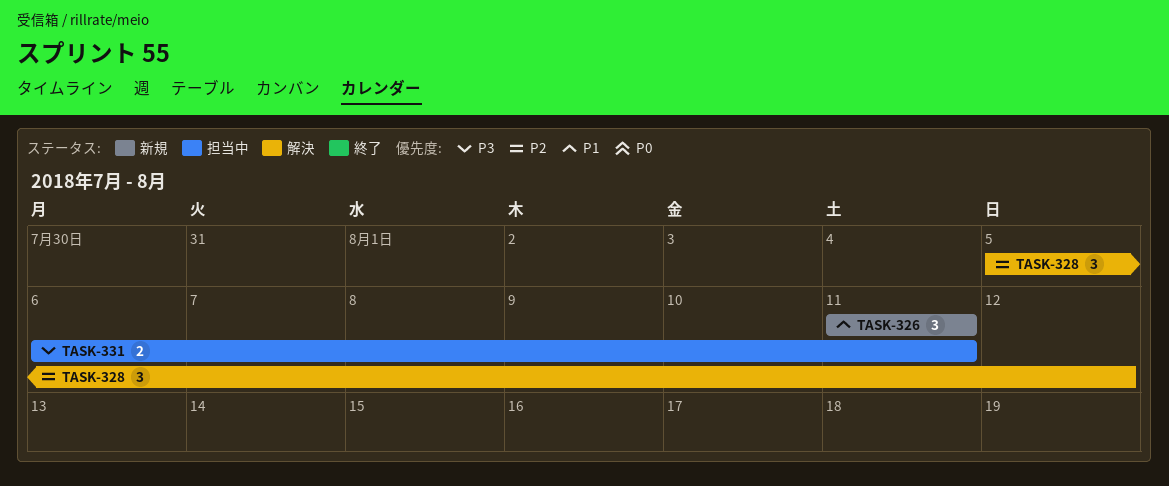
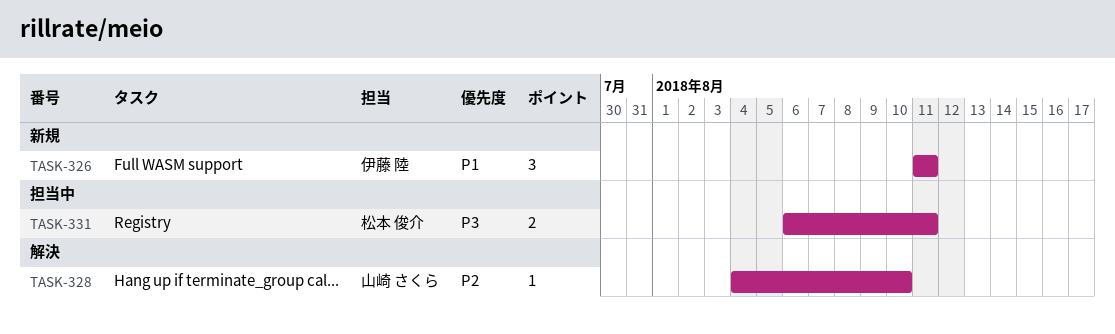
TASK-328, estimate: 3 -> 1
TASK-328, start: Aug 5 -> Aug 4
TASK-328, due: Aug 12 -> Aug 10

